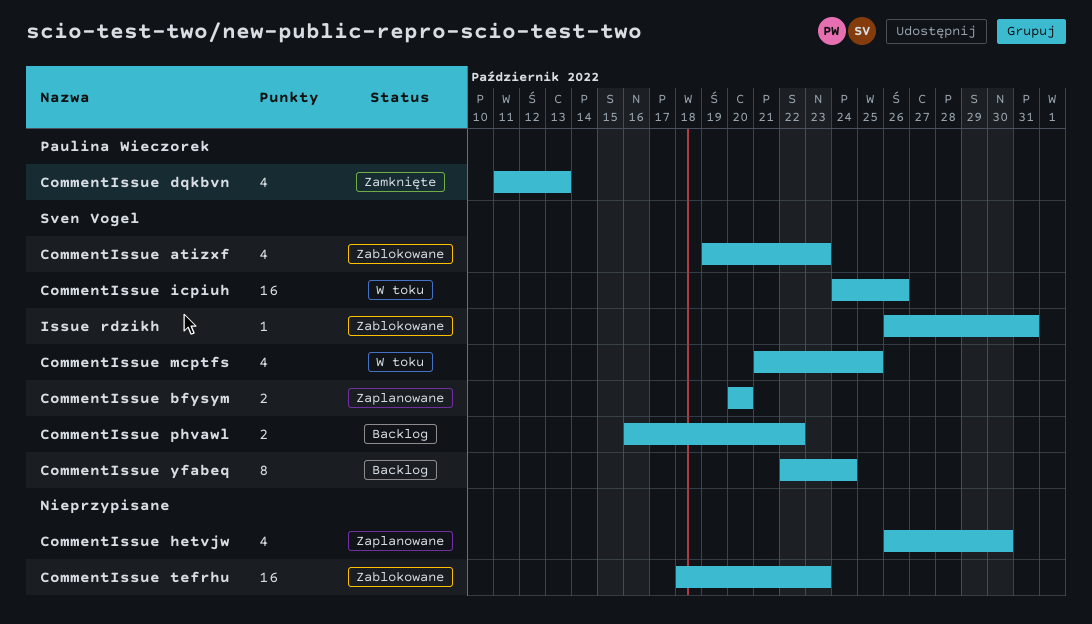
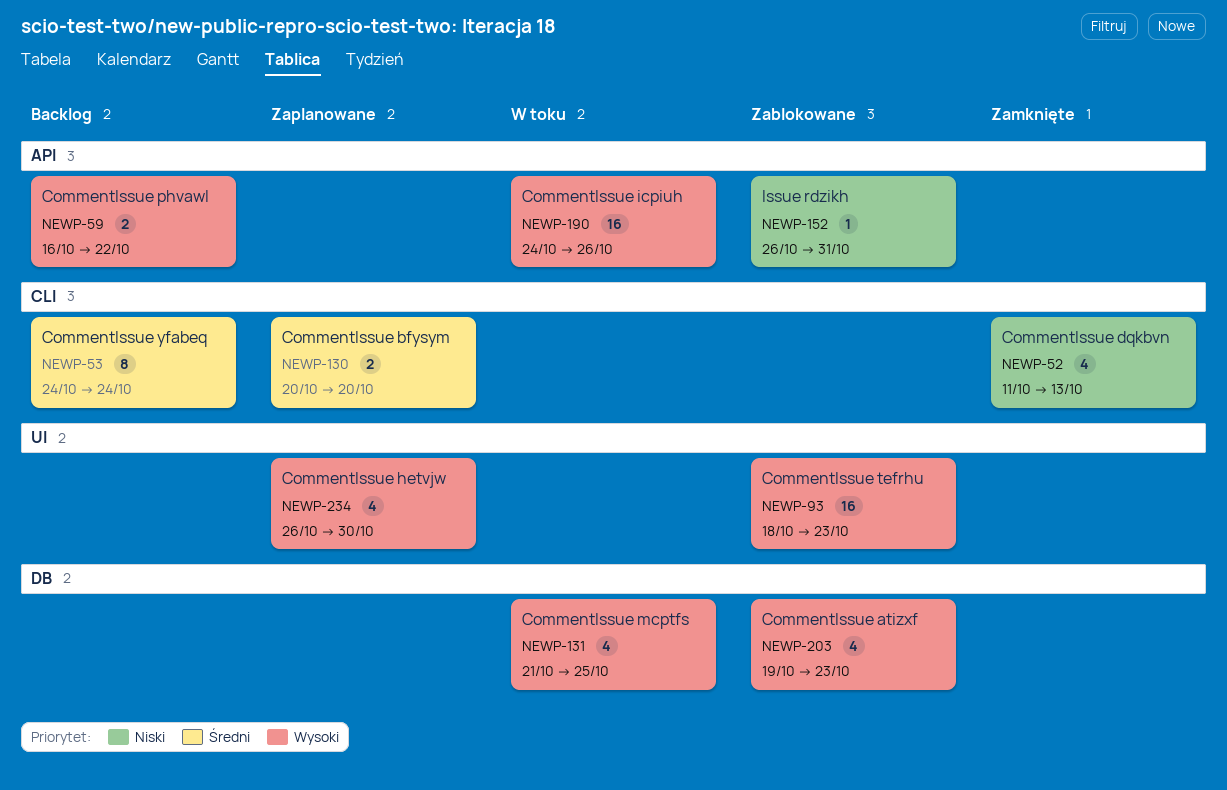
CommentIssue yfabeq, start: Oct 22 -> Oct 24

